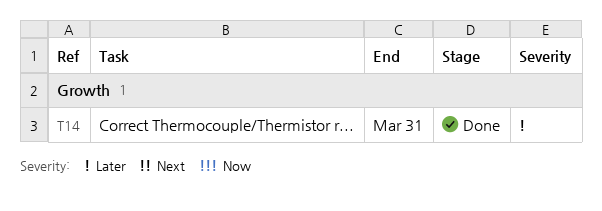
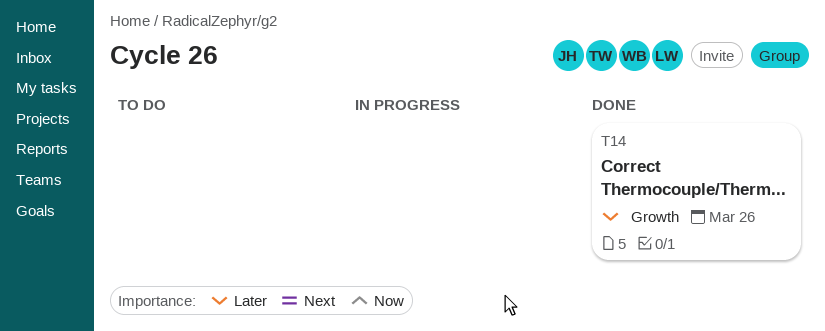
T14, due: Mar 31 -> Mar 26

